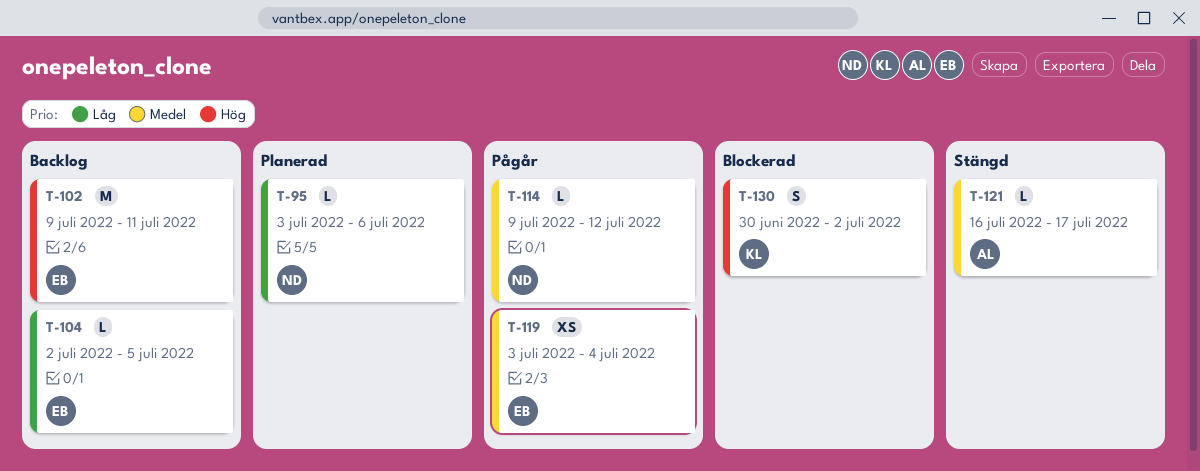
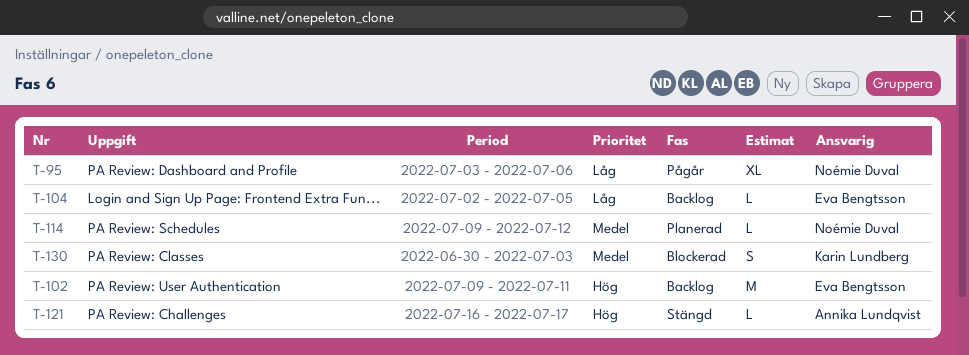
T-95, status: Planerad -> Pågår
T-95, estimate: L -> XL
T-114, status: Pågår -> Planerad
T-119: present -> none
T-121, priority: Medel -> Hög
T-130, priority: Hög -> Medel
T-130, due: Jul 2 -> Jul 3

